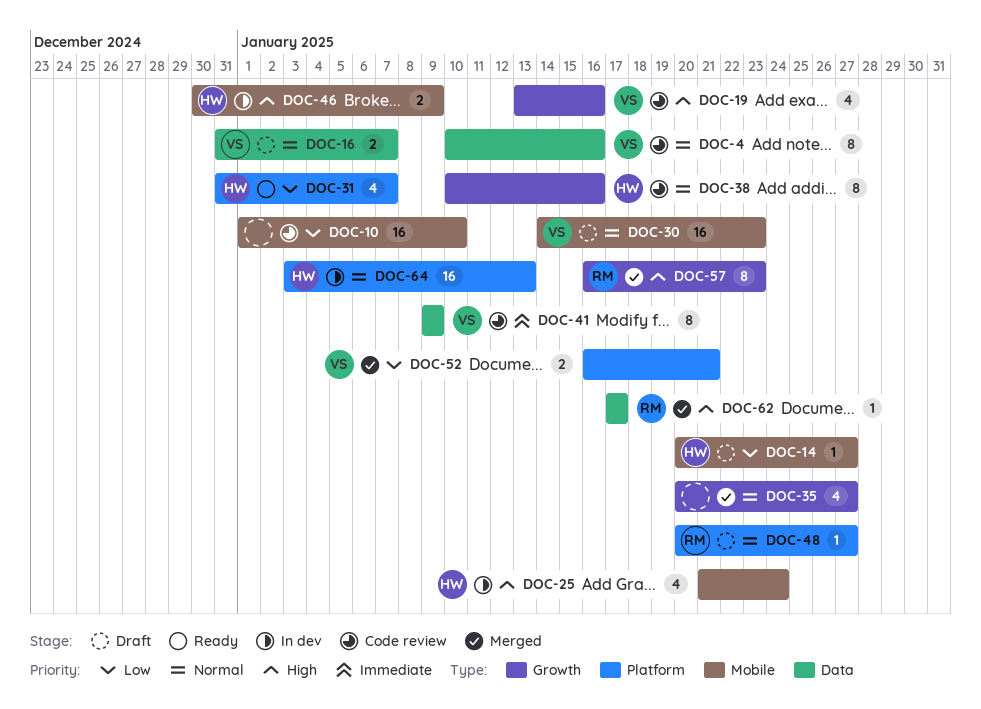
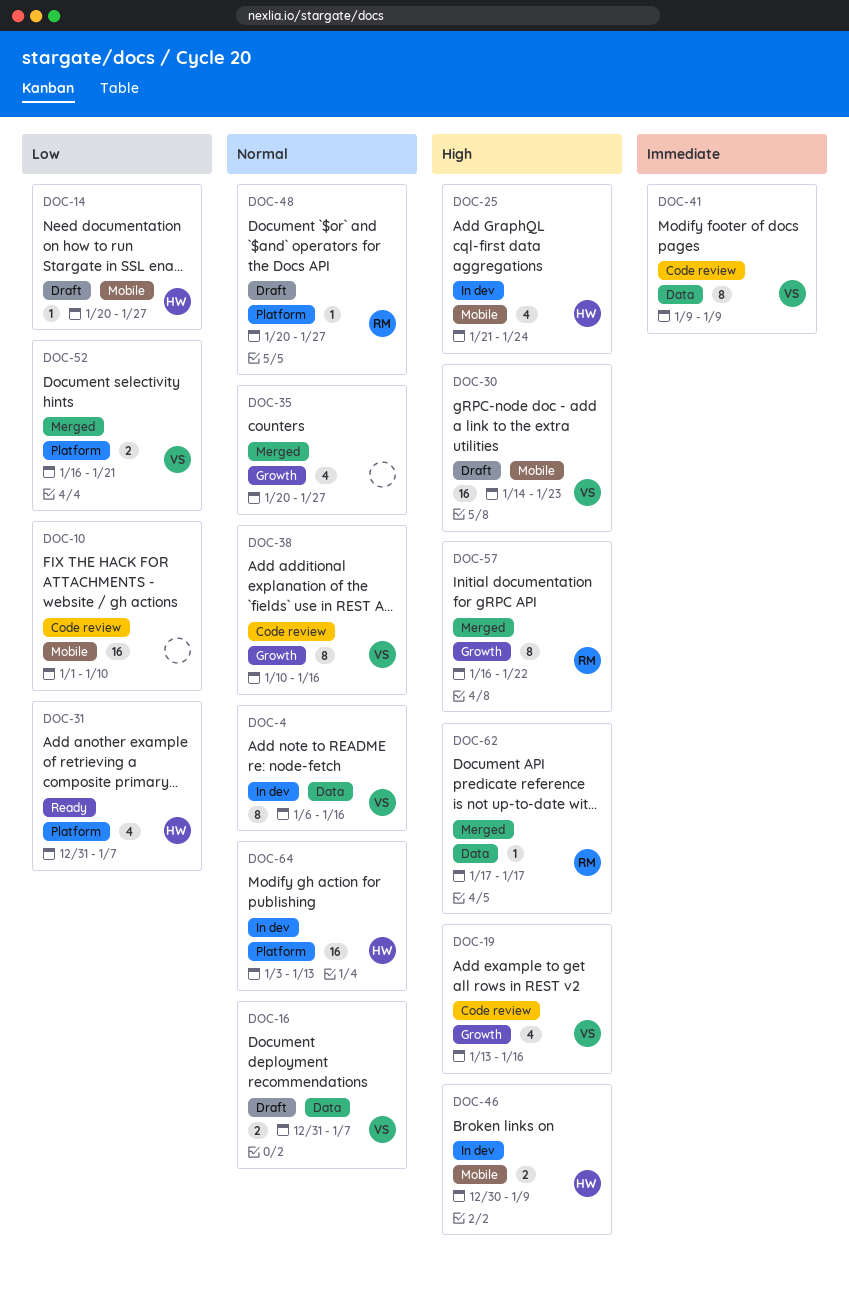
DOC-4, status: Code review -> In dev
DOC-4, start: Jan 10 -> Jan 6
DOC-30, priority: Normal -> High
DOC-38, owner: HW -> VS
DOC-57, due: Jan 23 -> Jan 22

